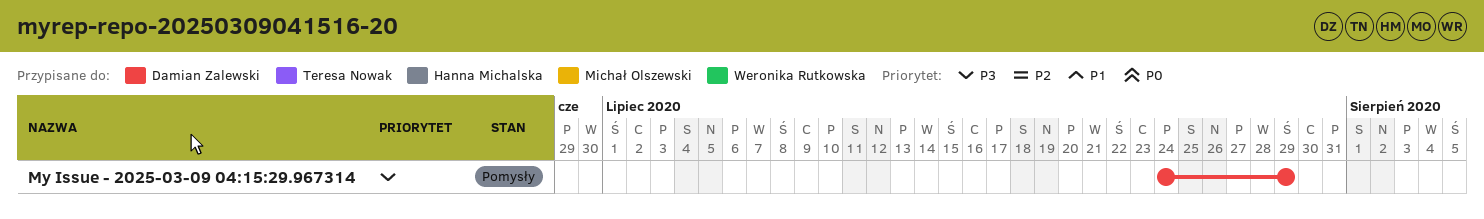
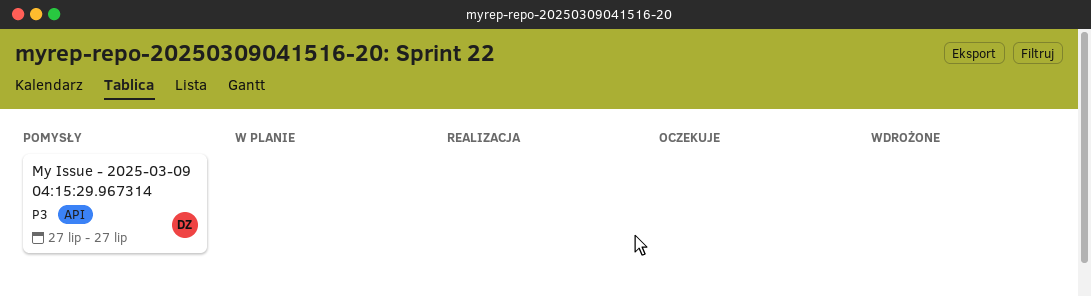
My Issue - 2025-03-09 04:15:29.967314, start: Jul 24 -> Jul 27
My Issue - 2025-03-09 04:15:29.967314, due: Jul 29 -> Jul 27

